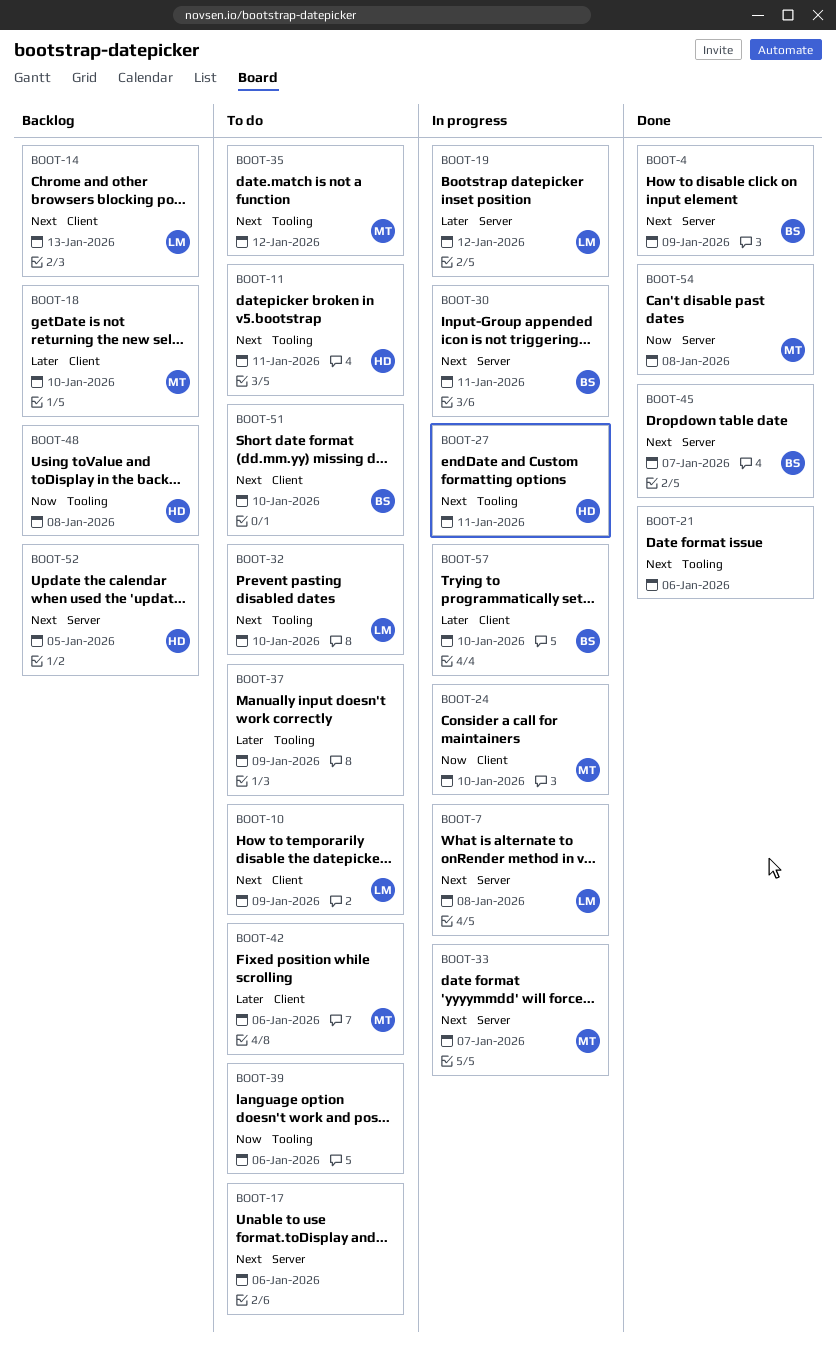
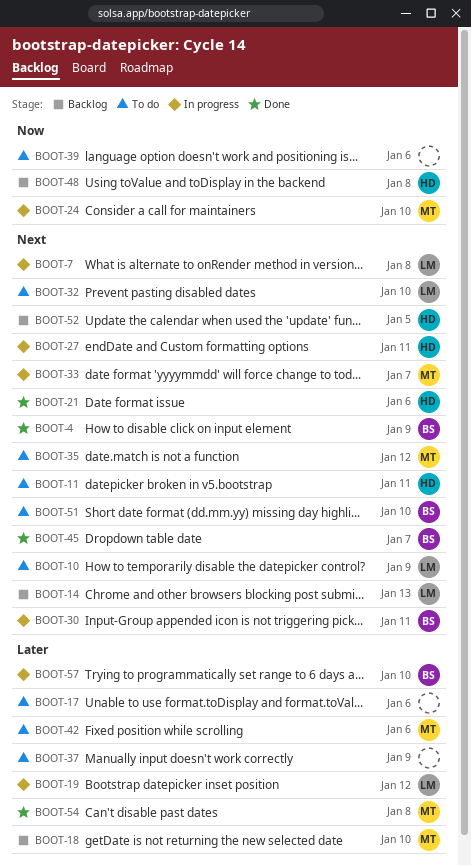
BOOT-17, priority: Next -> Later
BOOT-21, owner: none -> HD
BOOT-54, priority: Now -> Later

